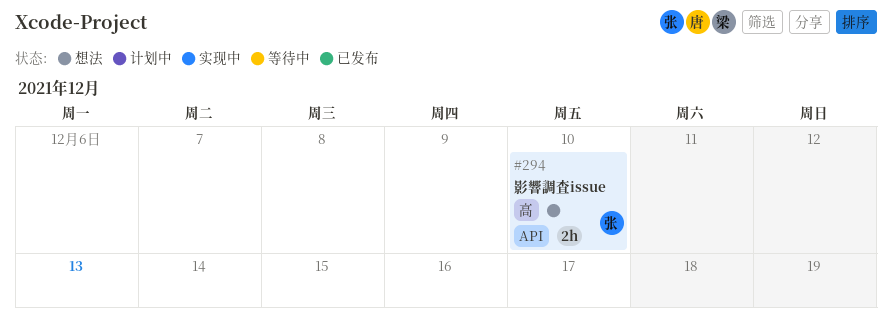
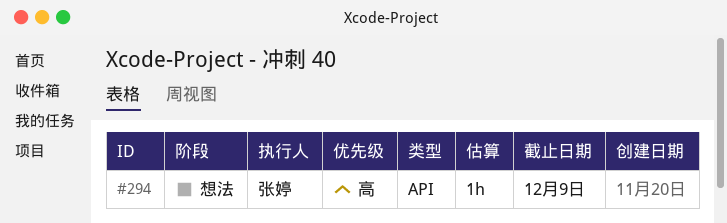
#294, estimate: 2h -> 1h
#294, due: Dec 10 -> Dec 9

